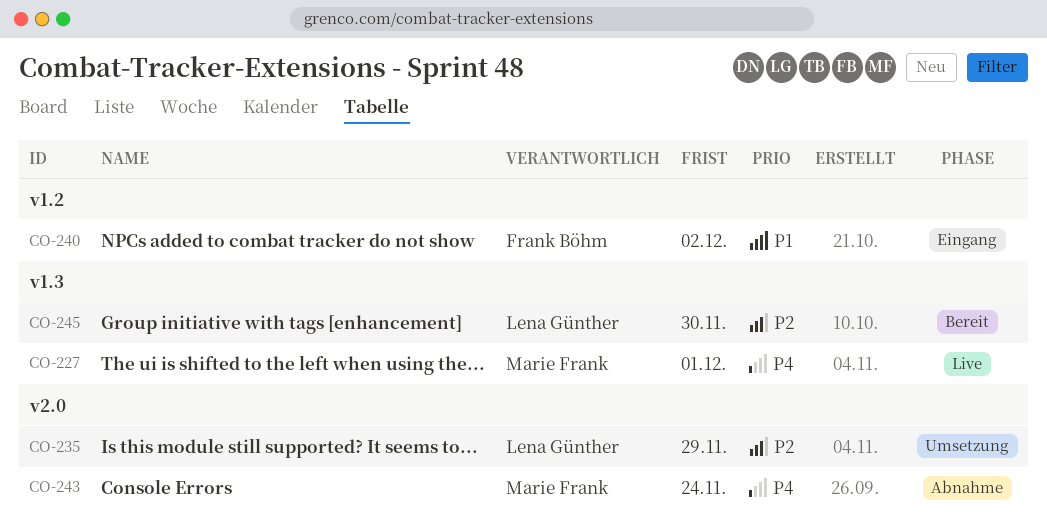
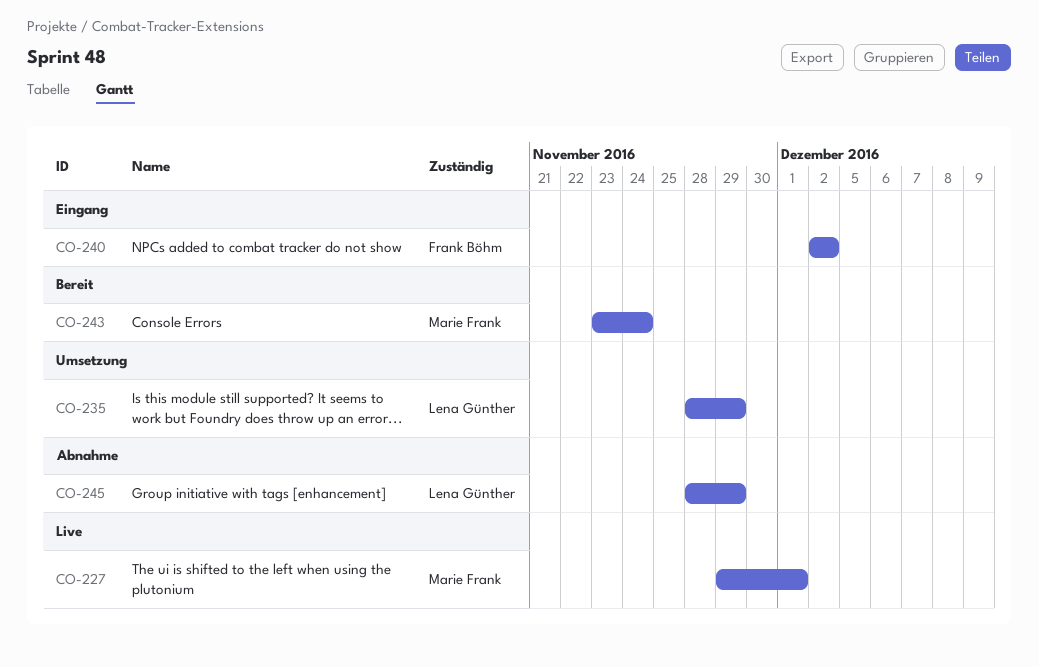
CO-243, status: Abnahme -> Bereit
CO-245, status: Bereit -> Abnahme
CO-245, due: Nov 30 -> Nov 29

